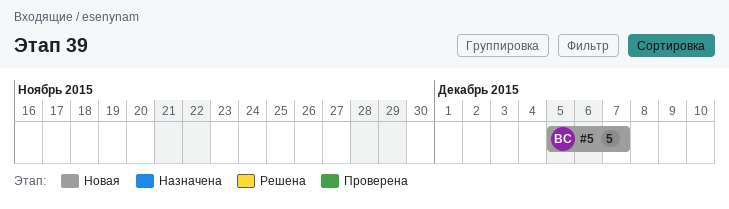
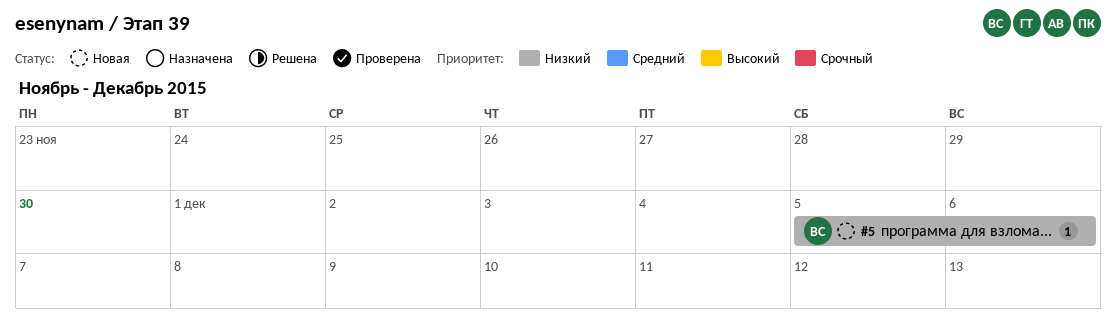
#5, estimate: 5 -> 1
#5, due: Dec 7 -> Dec 6

